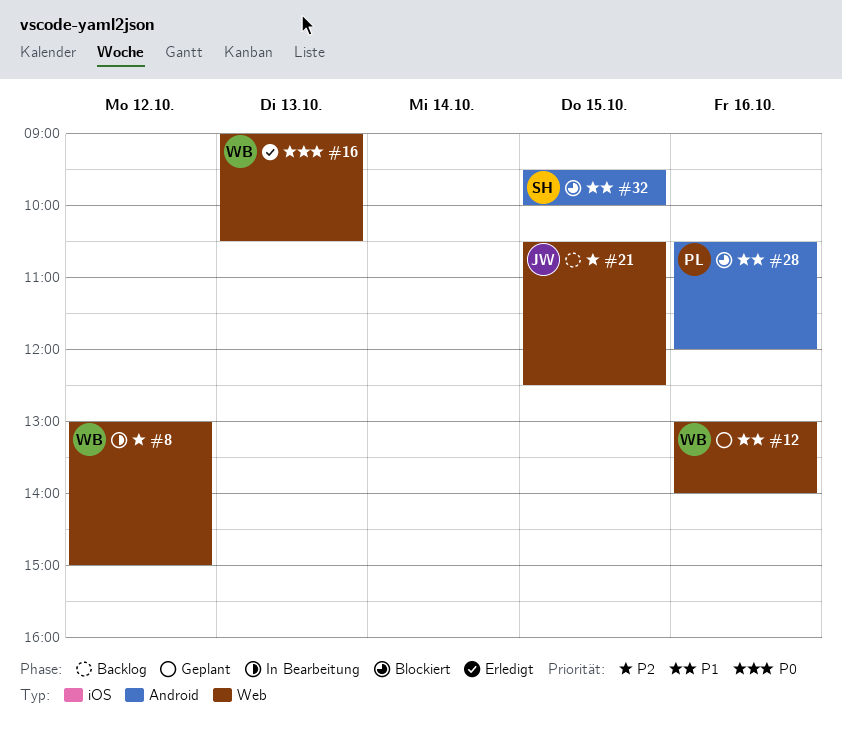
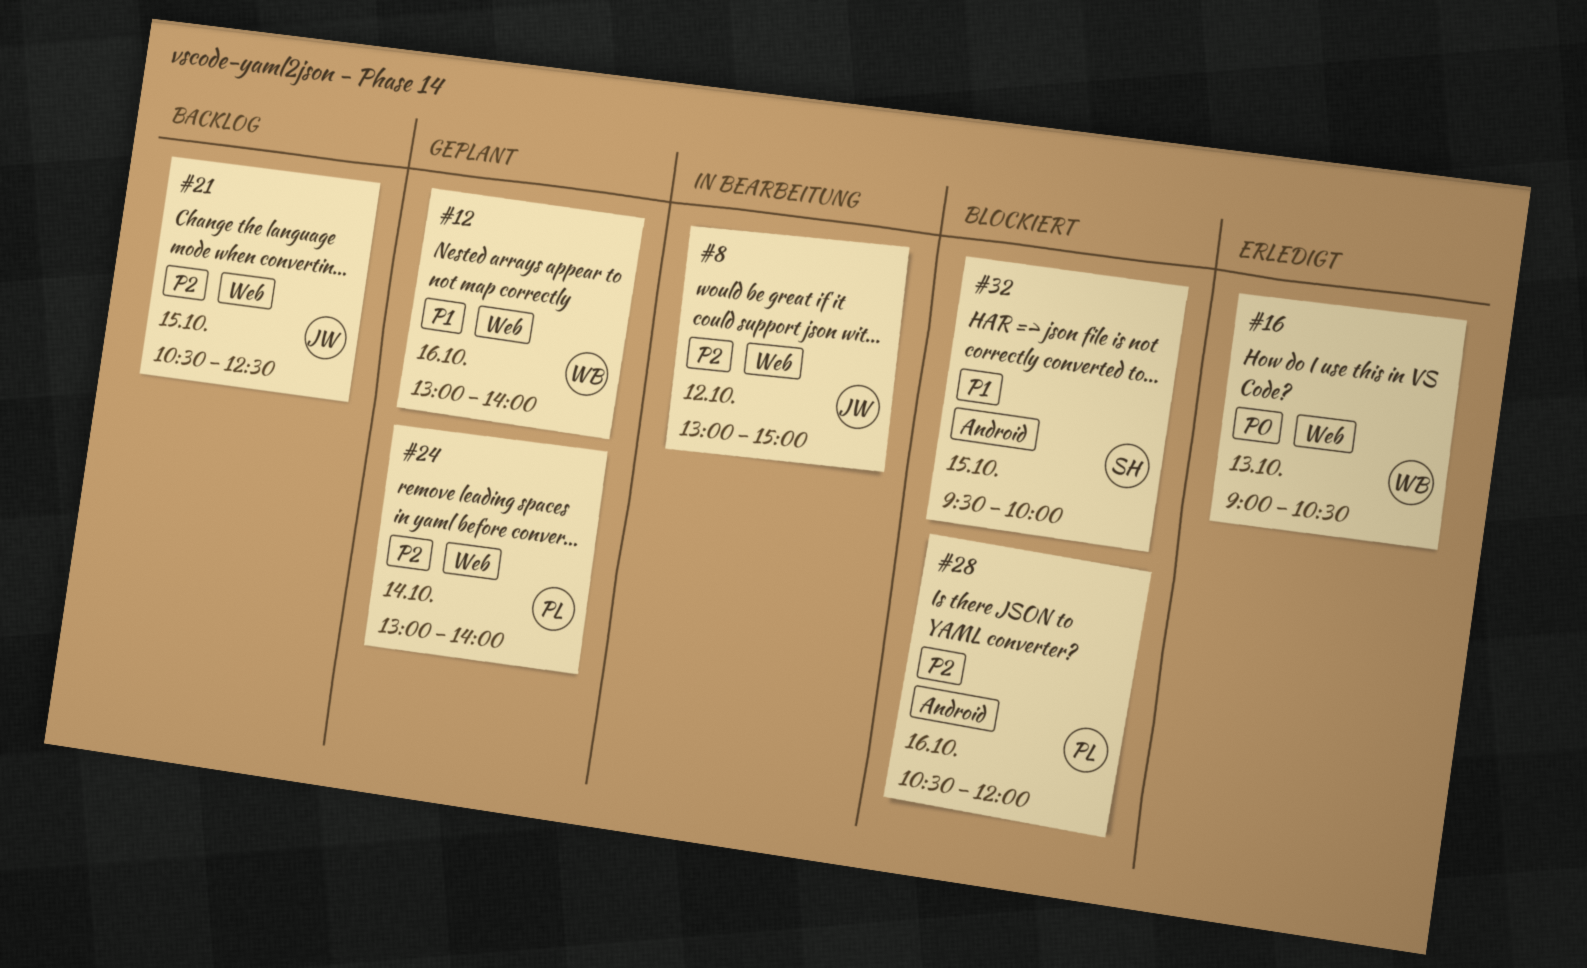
#8, owner: WB -> JW
#24: none -> present
#28, priority: P1 -> P2

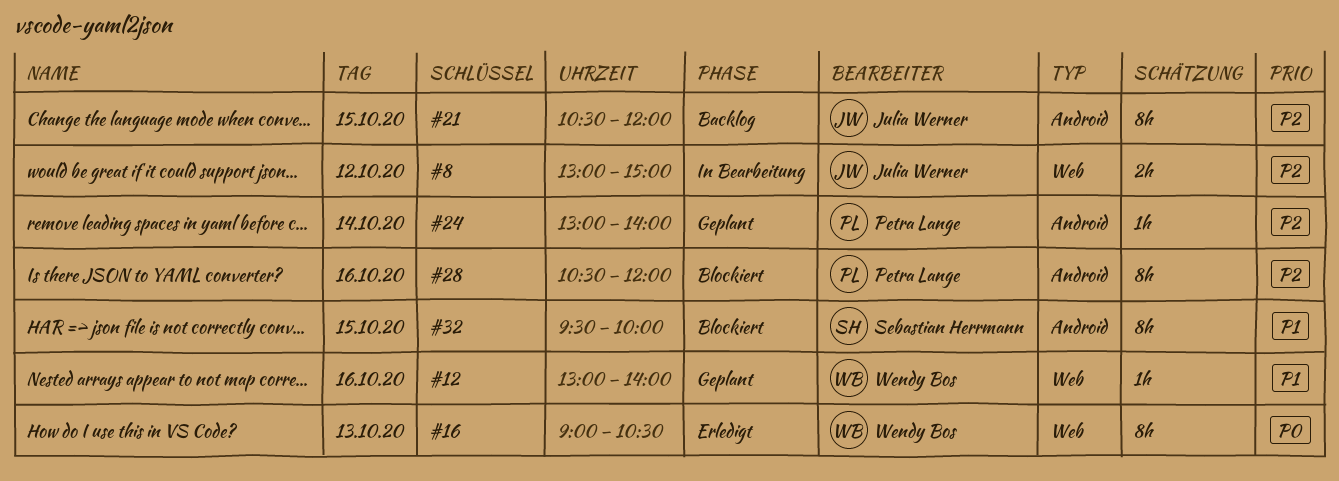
#21, label: Web -> Android
#21, ends: 12:30 -> 12:00
#24, label: Web -> Android

